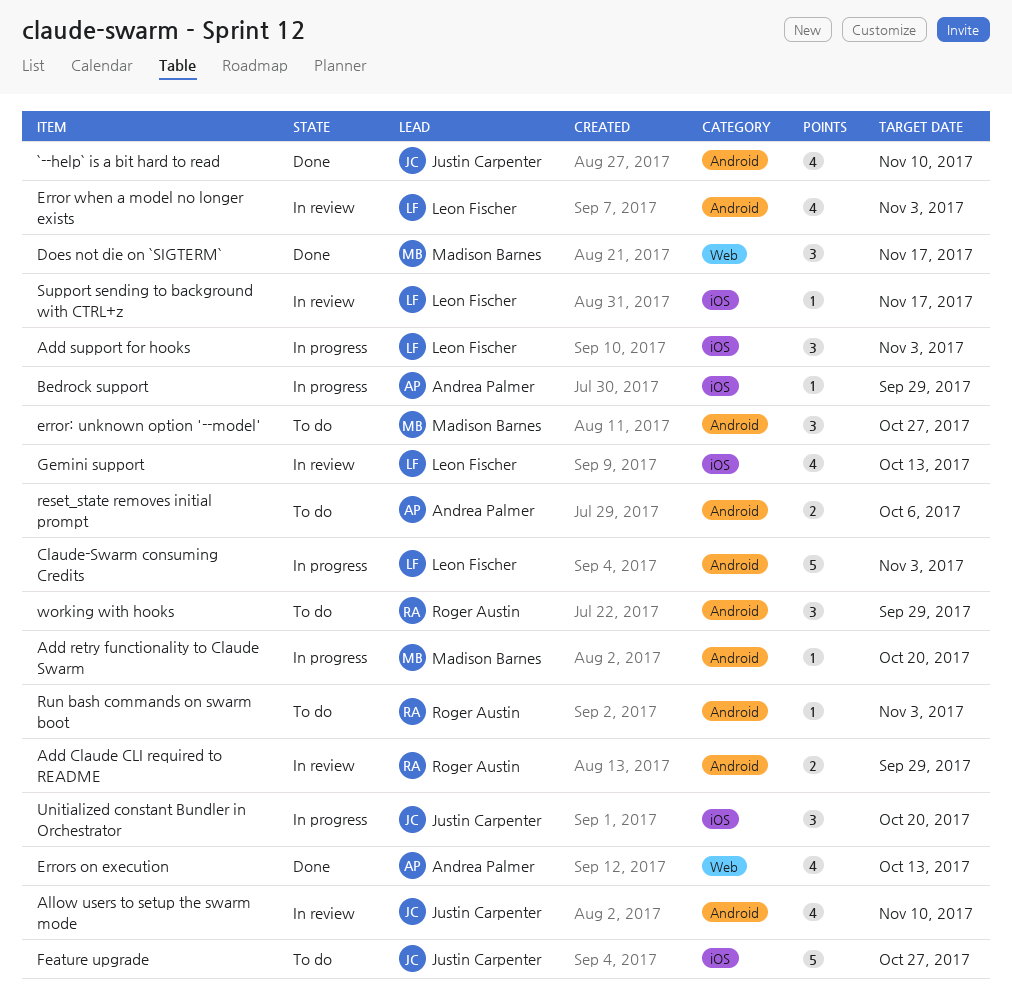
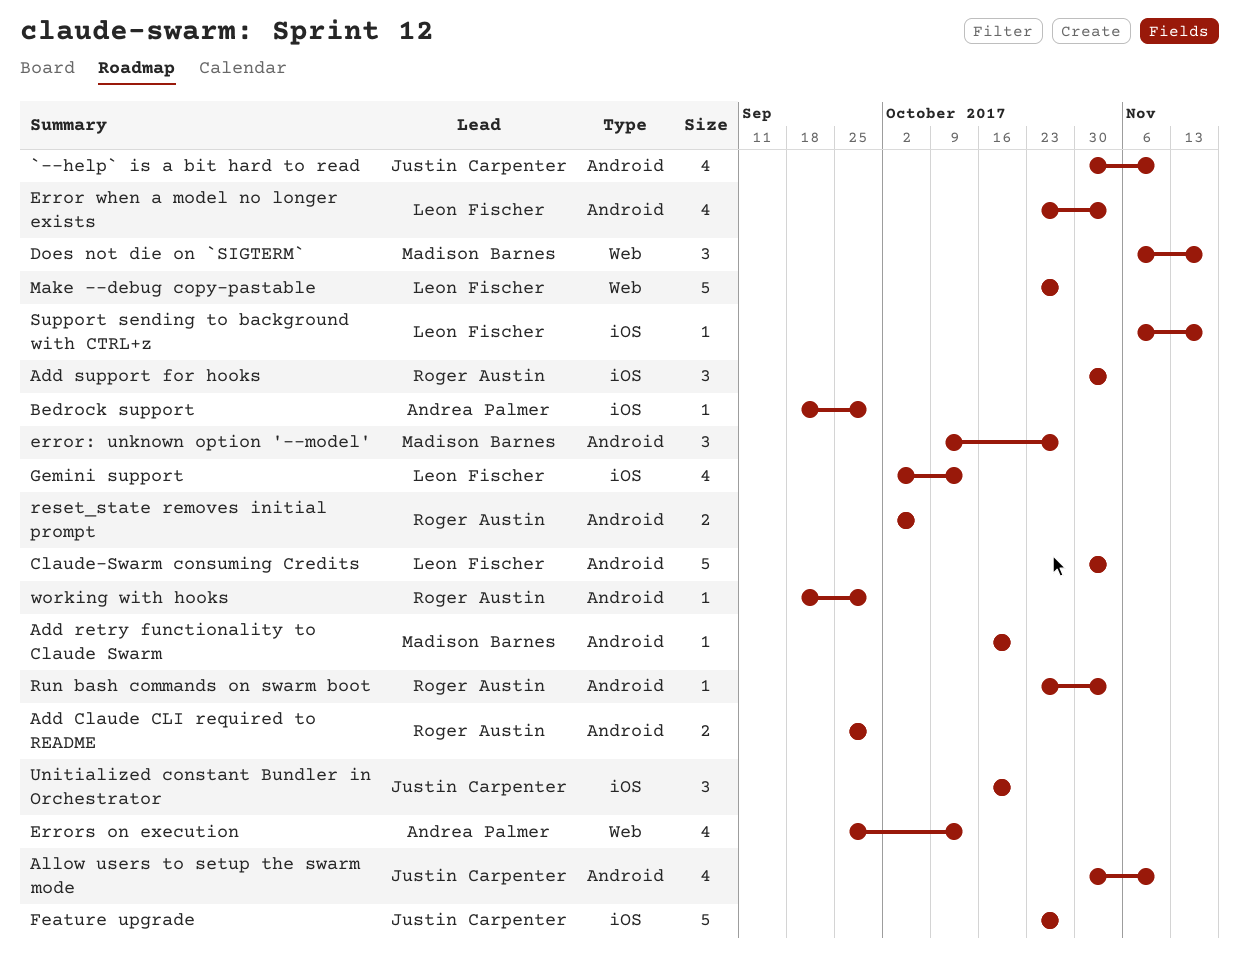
Add support for hooks, owner: Leon Fischer -> Roger Austin
Make --debug copy-pastable: none -> present
reset_state removes initial prompt, owner: Andrea Palmer -> Roger Austin
working with hooks, estimate: 3 -> 1

